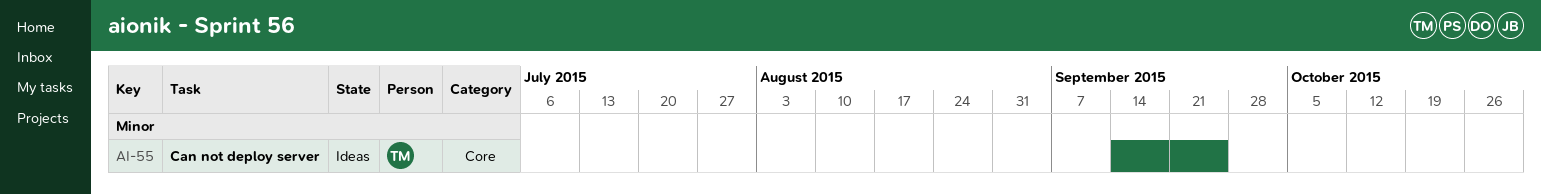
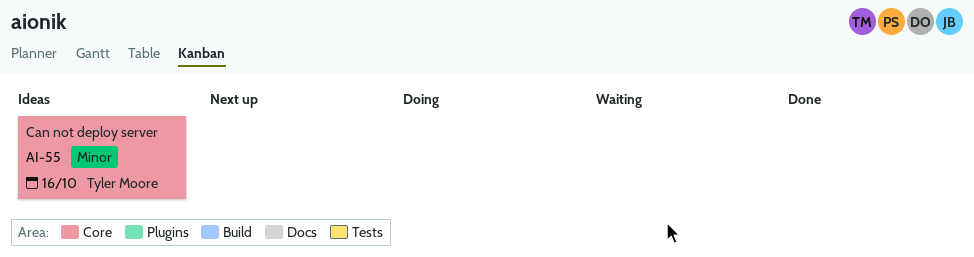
AI-55, due: Sep 25 -> Oct 16

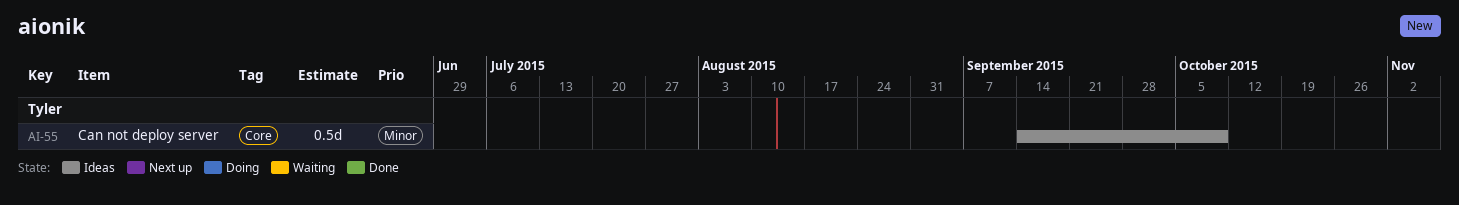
AI-55, due: Oct 16 -> Oct 9

